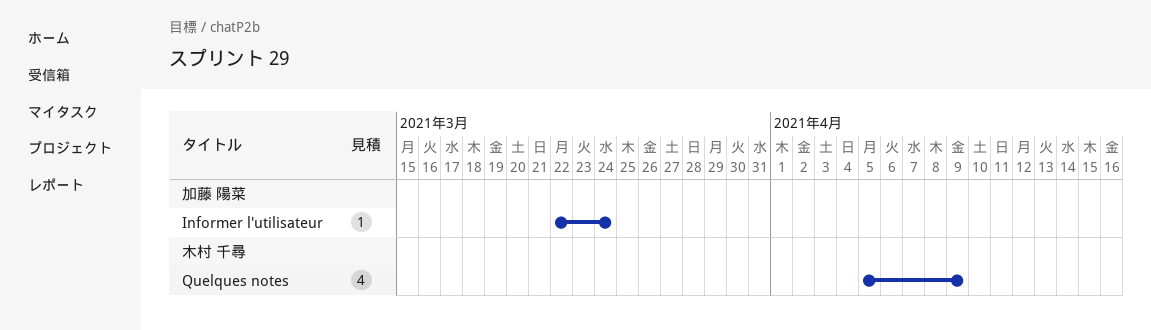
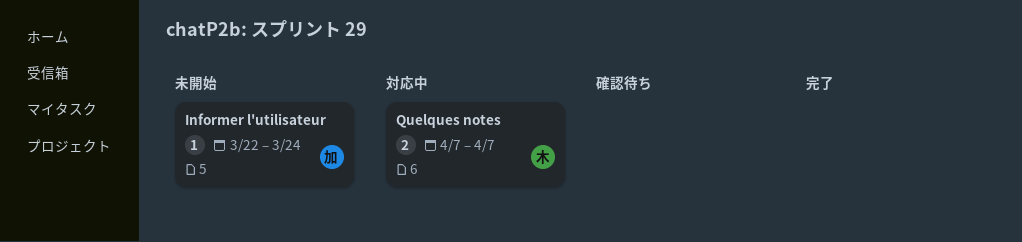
Quelques notes, estimate: 4 -> 2
Quelques notes, start: Apr 5 -> Apr 7
Quelques notes, due: Apr 9 -> Apr 7

